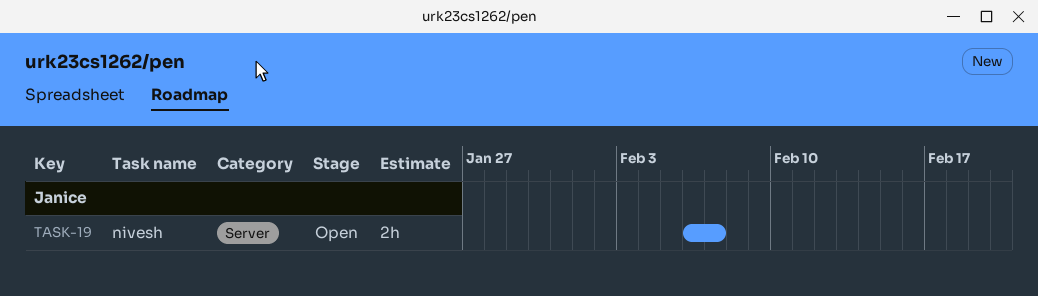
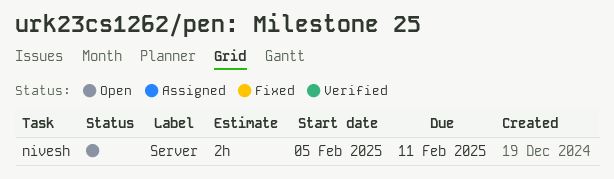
nivesh, start: Feb 6 -> Feb 5
nivesh, due: Feb 7 -> Feb 11

